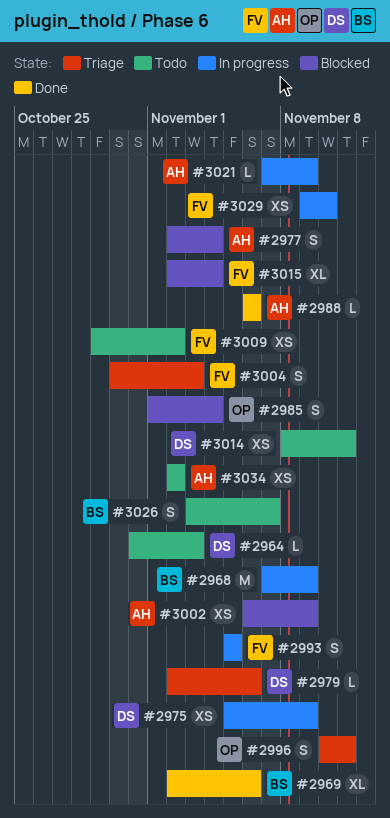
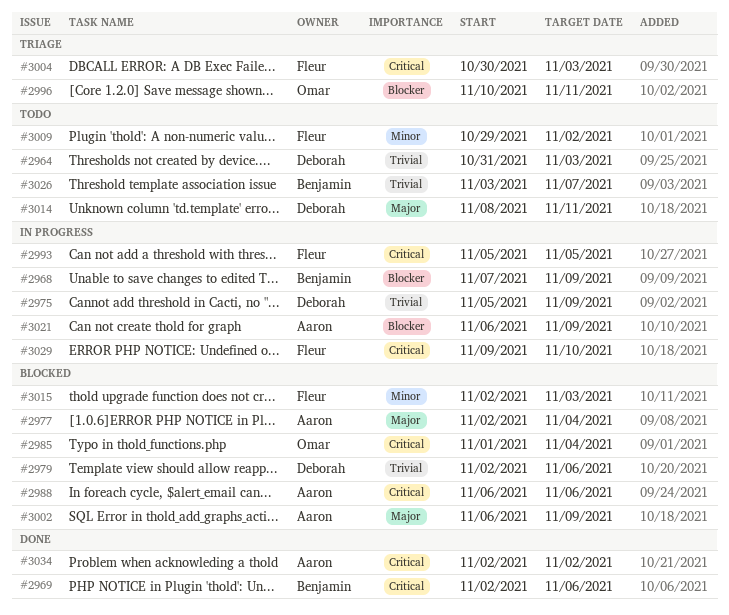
#2979, status: Triage -> Blocked
#2988, status: Done -> Blocked
#3015, due: Nov 4 -> Nov 3
#3021, start: Nov 7 -> Nov 6
#3034, status: Todo -> Done

